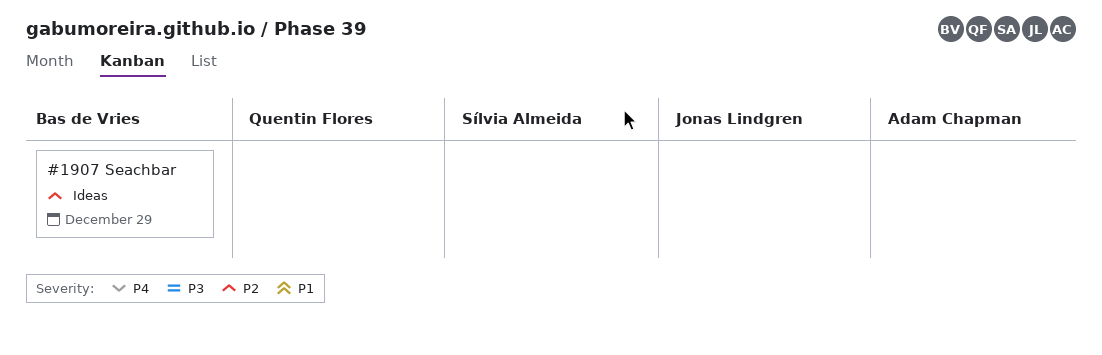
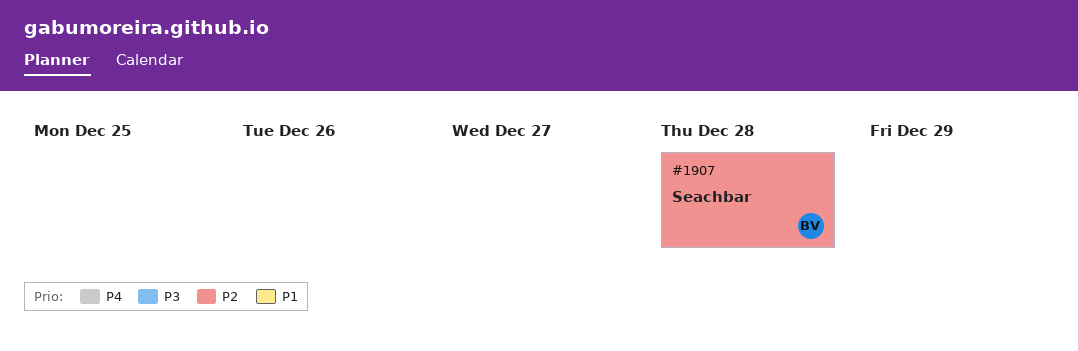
#1907, due: Dec 29 -> Dec 28

